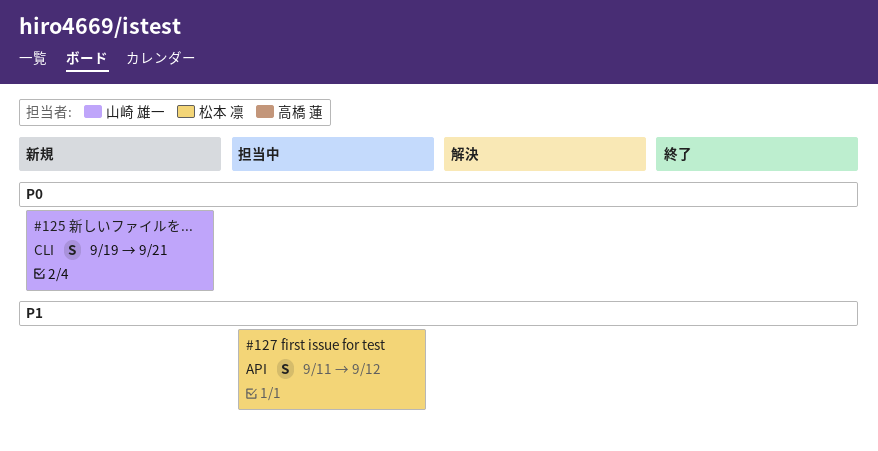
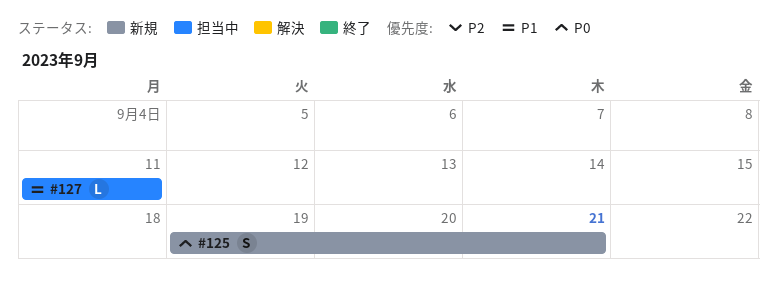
#127, estimate: S -> L
#127, due: Sep 12 -> Sep 11

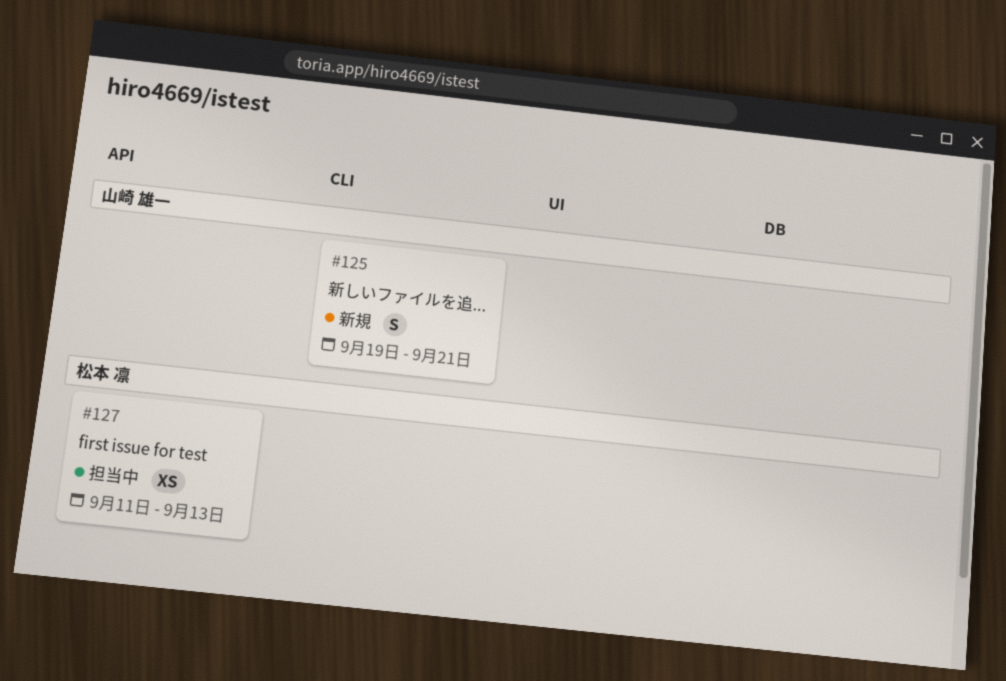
#127, estimate: L -> XS
#127, due: Sep 11 -> Sep 13

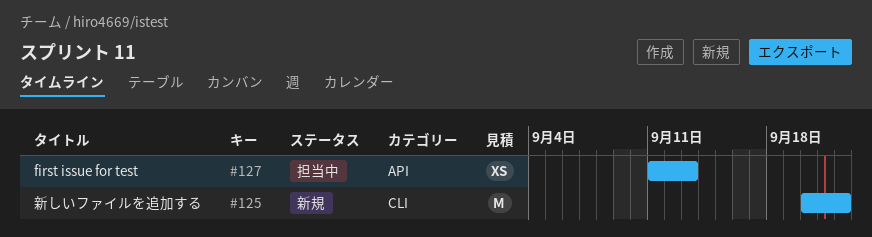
#125, estimate: S -> M
#125, start: Sep 19 -> Sep 20
#125, due: Sep 21 -> Sep 22

